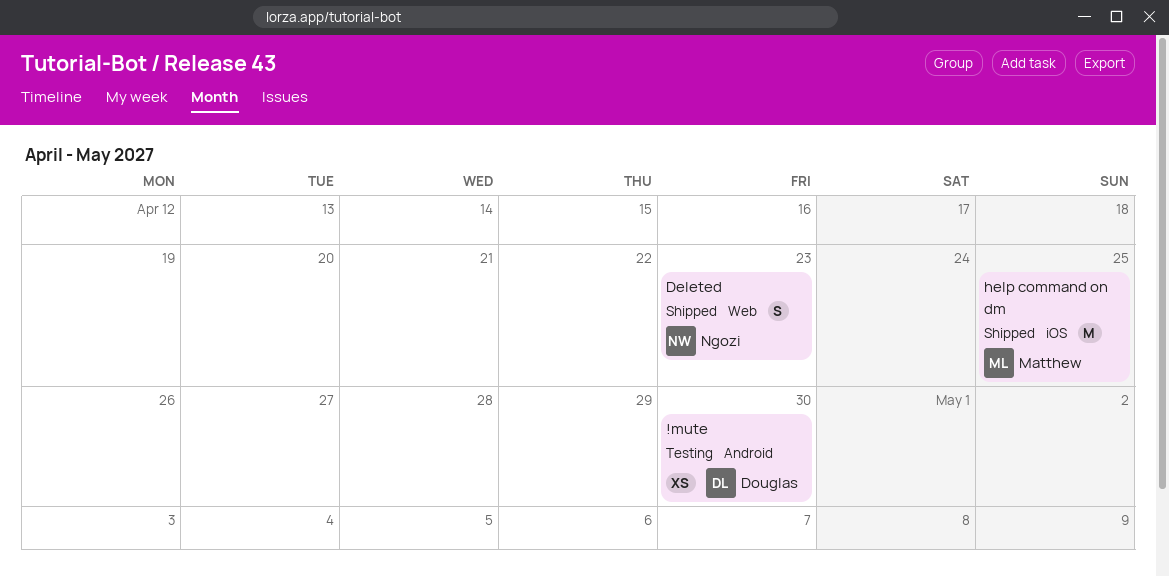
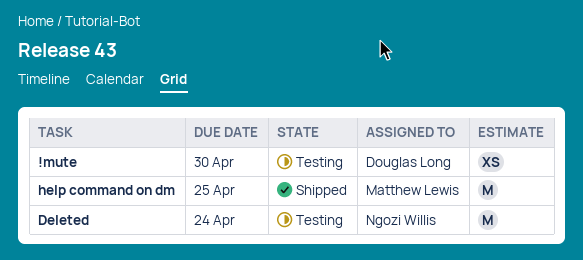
Deleted, status: Shipped -> Testing
Deleted, estimate: S -> M
Deleted, due: Apr 23 -> Apr 24

